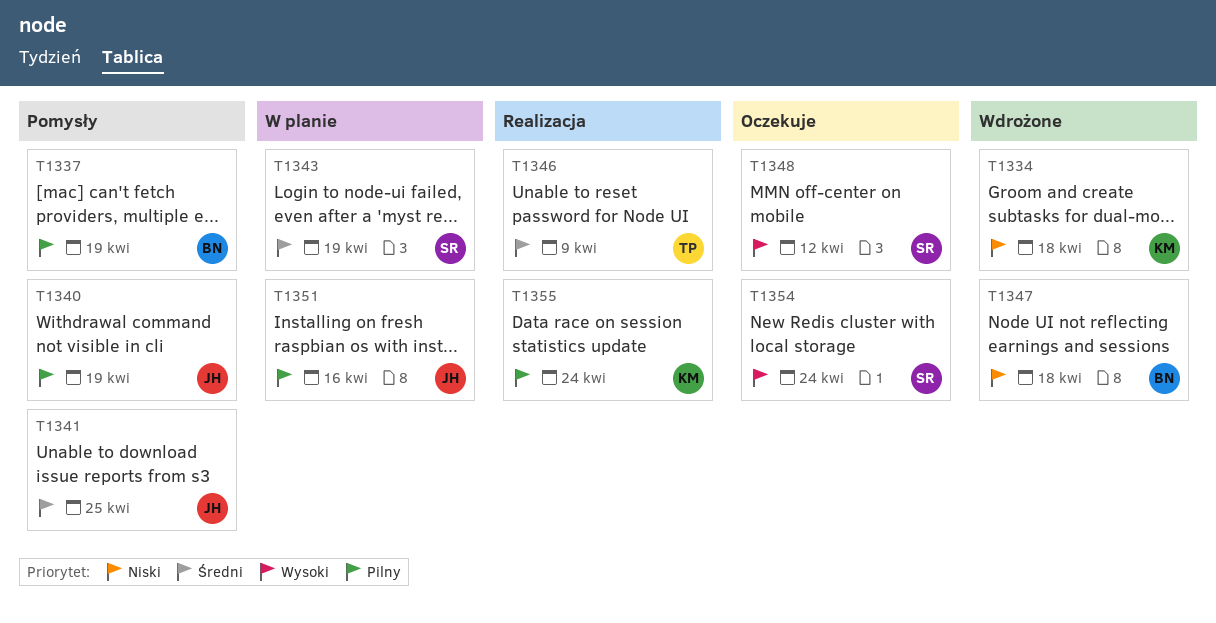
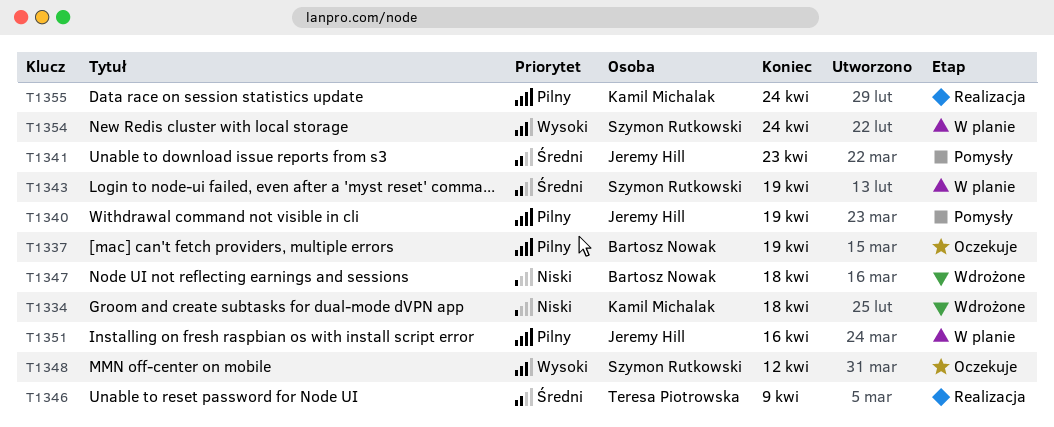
T1337, status: Pomysły -> Oczekuje
T1341, due: Apr 25 -> Apr 23
T1354, status: Oczekuje -> W planie

